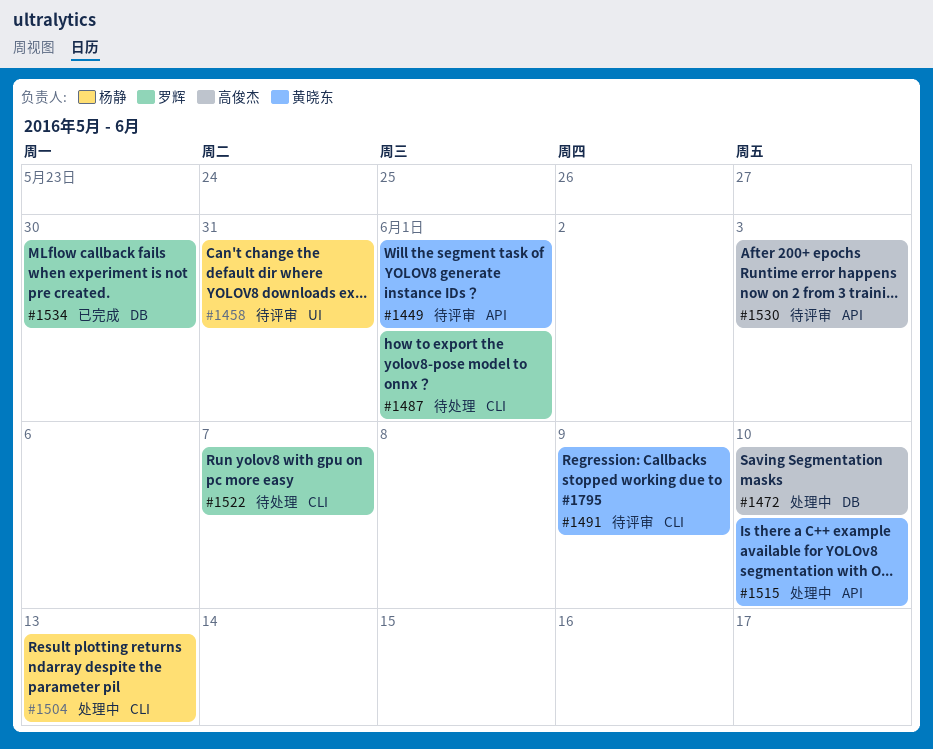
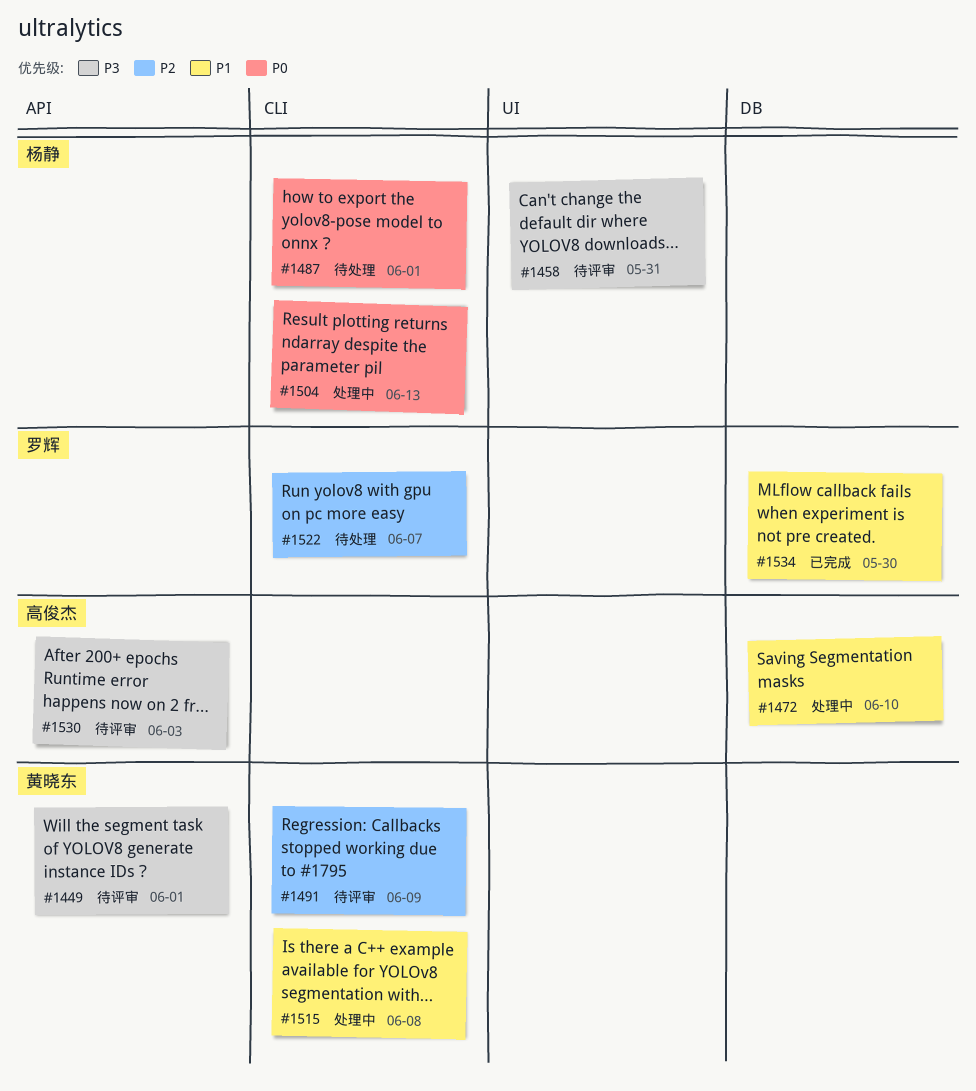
#1487, owner: 罗辉 -> 杨静
#1515, label: API -> CLI
#1515, due: Jun 10 -> Jun 8

